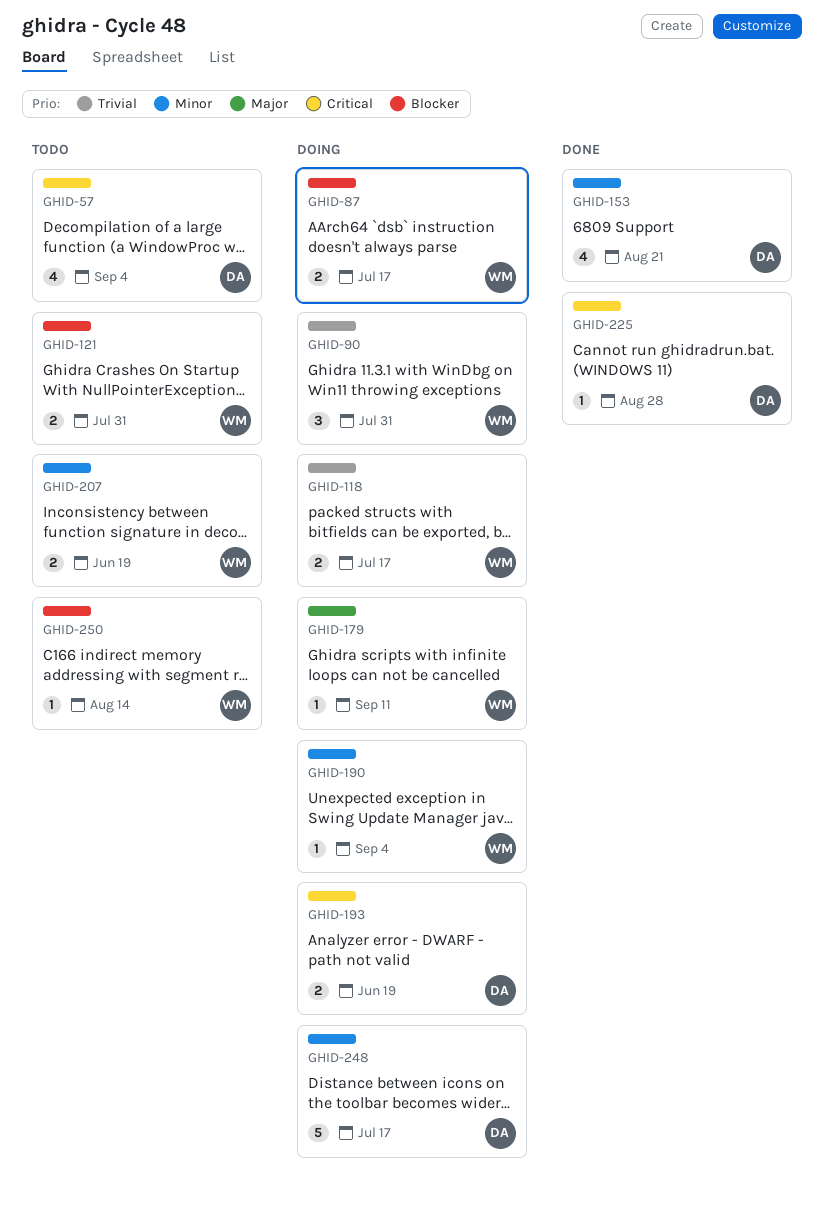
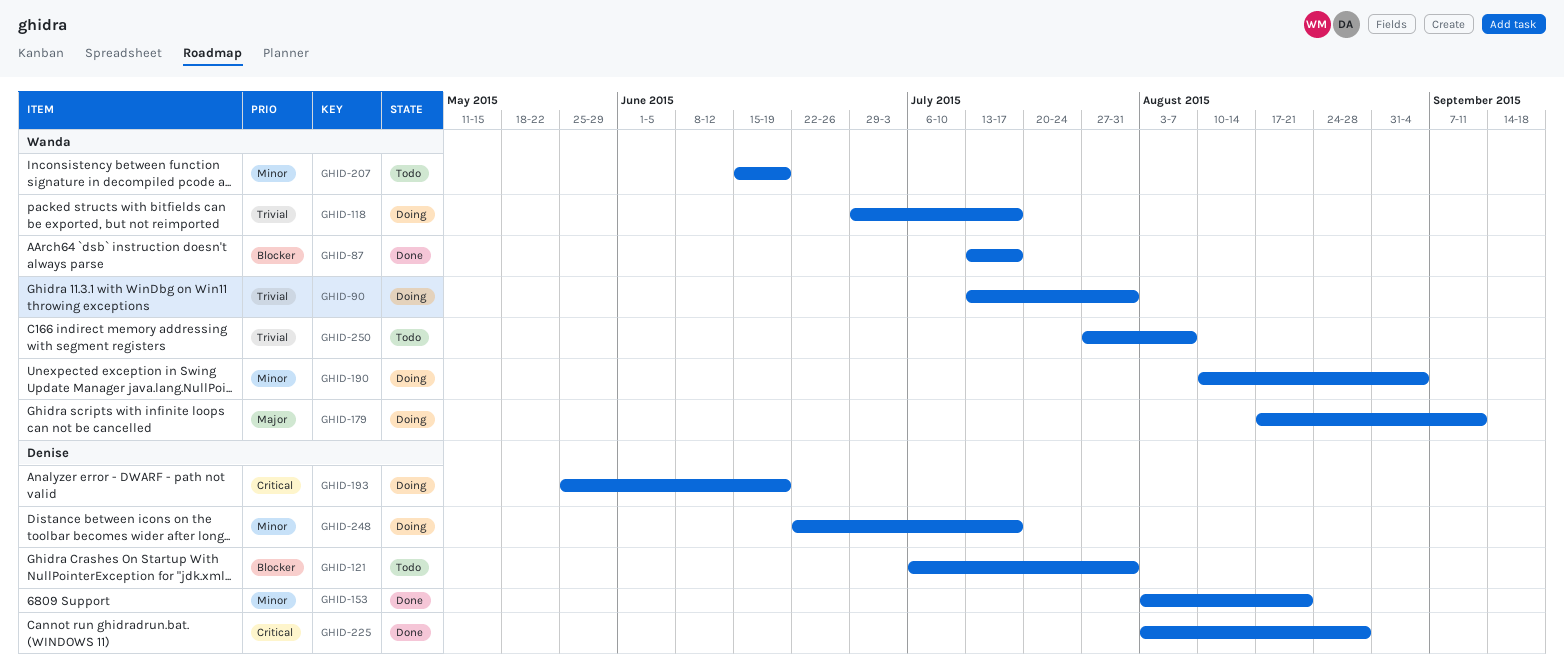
GHID-57: present -> none
GHID-87, status: Doing -> Done
GHID-121, owner: Wanda -> Denise
GHID-250, priority: Blocker -> Trivial
GHID-250, due: Aug 14 -> Aug 7

